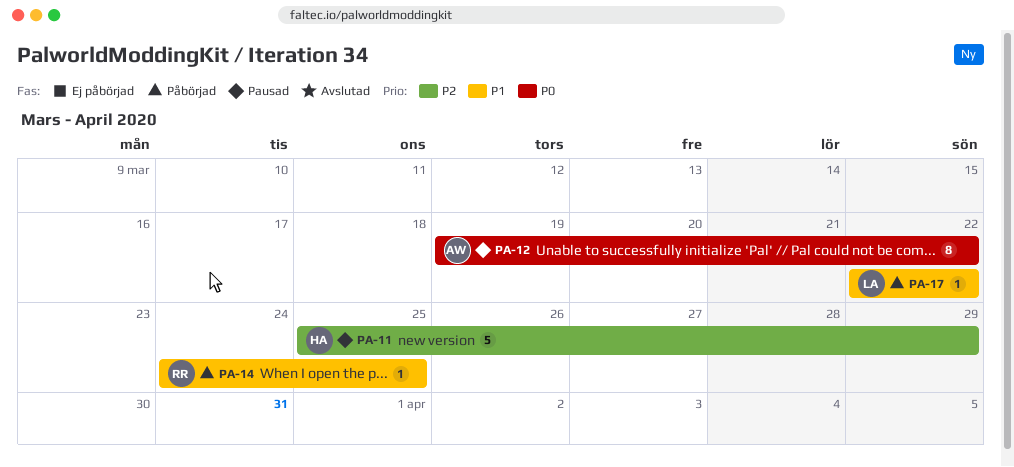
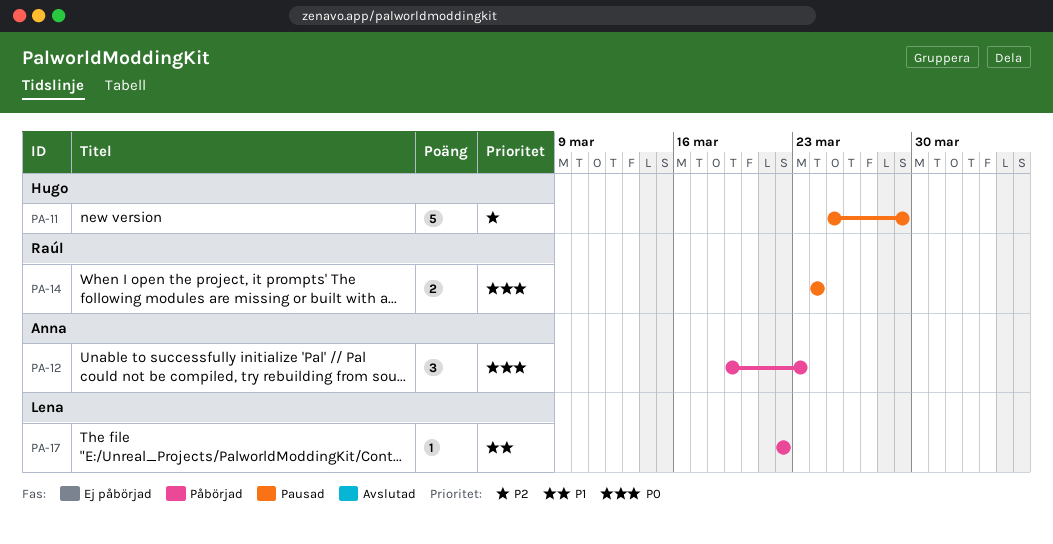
PA-12, status: Pausad -> Påbörjad
PA-12, estimate: 8 -> 3
PA-12, due: Mar 22 -> Mar 23
PA-14, status: Påbörjad -> Pausad
PA-14, priority: P1 -> P0
PA-14, estimate: 1 -> 2
PA-14, due: Mar 25 -> Mar 24

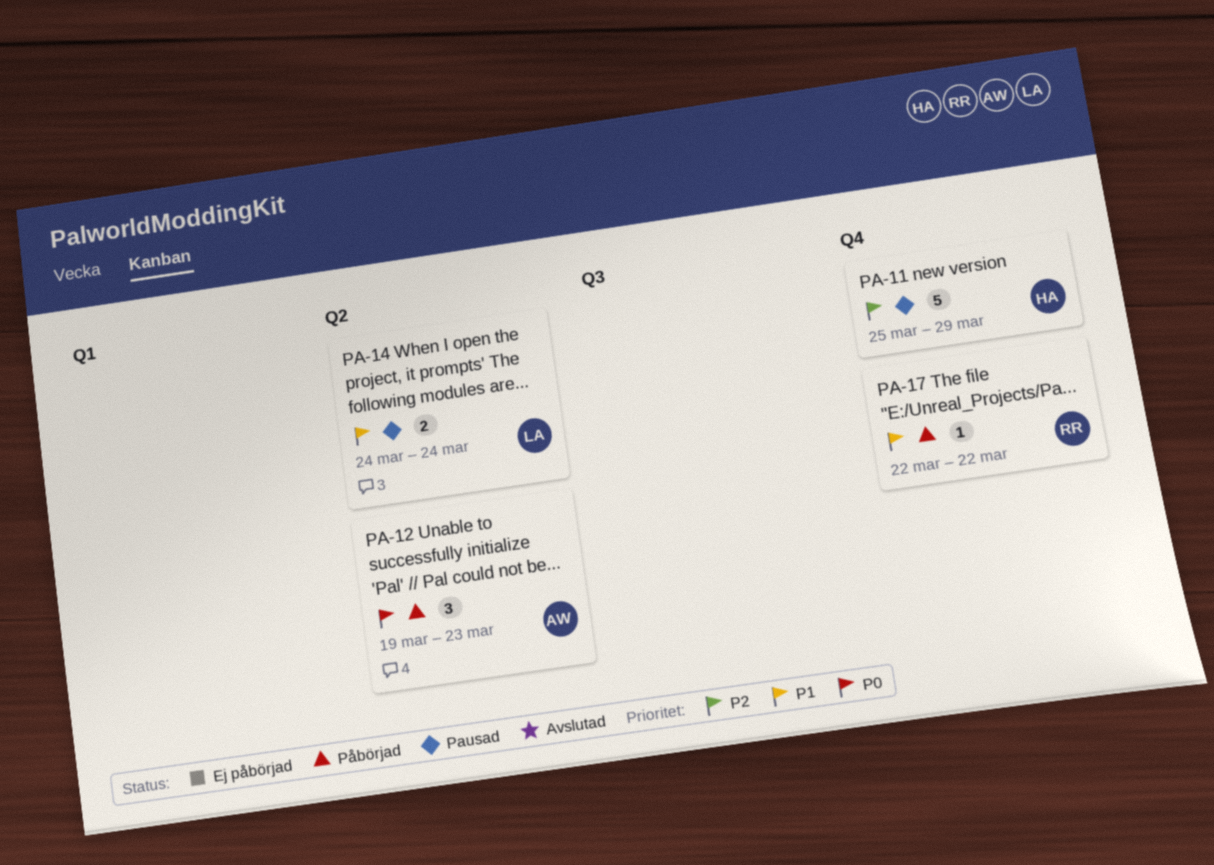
PA-14, owner: Raúl -> Lena
PA-14, priority: P0 -> P1
PA-17, owner: Lena -> Raúl

